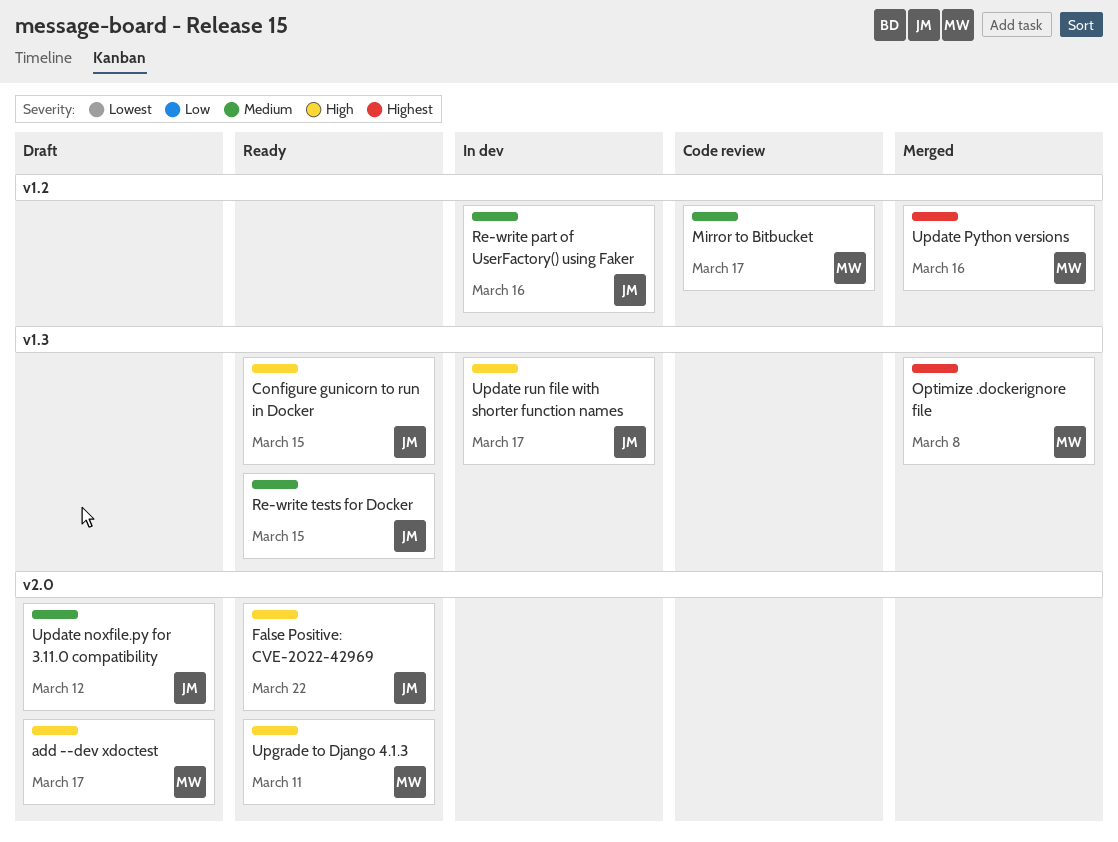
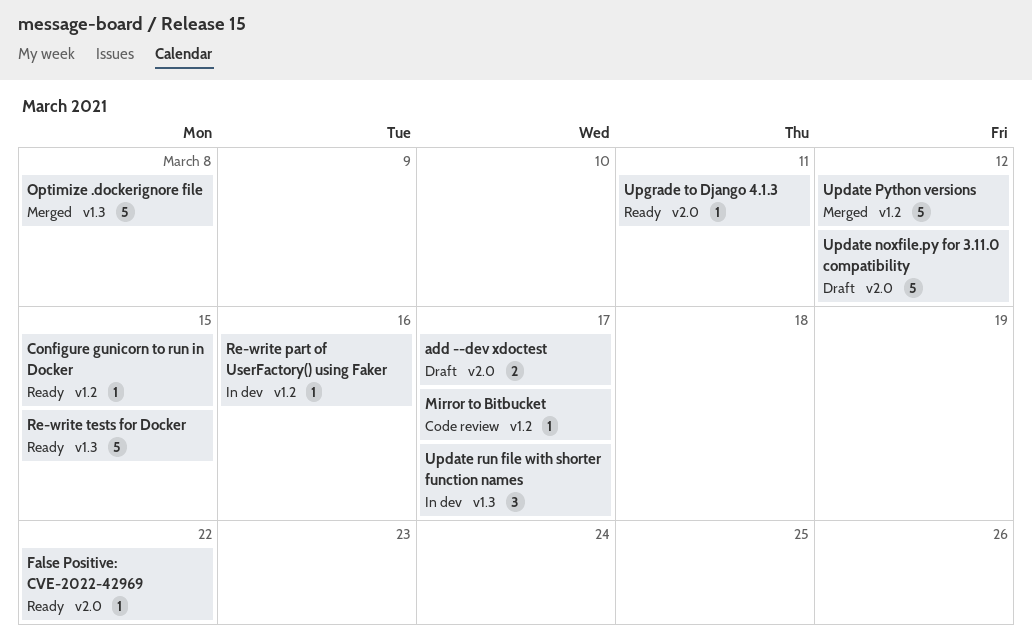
Configure gunicorn to run in Docker, label: v1.3 -> v1.2
Update Python versions, due: Mar 16 -> Mar 12

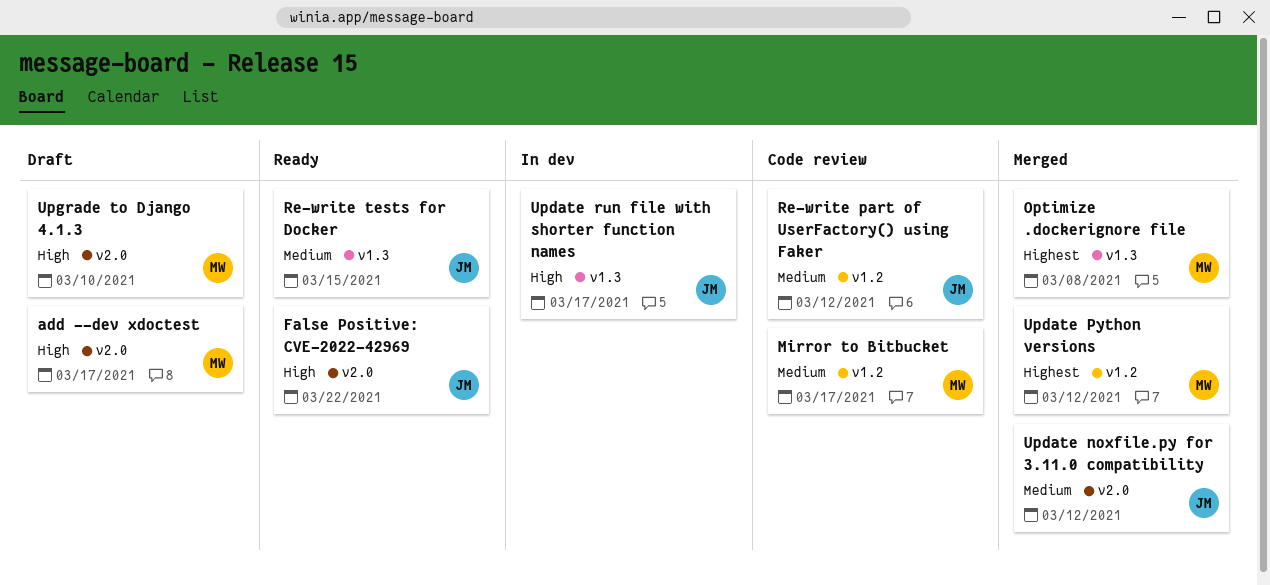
Configure gunicorn to run in Docker: present -> none
Re-write part of UserFactory() using Faker, status: In dev -> Code review
Re-write part of UserFactory() using Faker, due: Mar 16 -> Mar 12
Update noxfile.py for 3.11.0 compatibility, status: Draft -> Merged
Upgrade to Django 4.1.3, status: Ready -> Draft
Upgrade to Django 4.1.3, due: Mar 11 -> Mar 10

